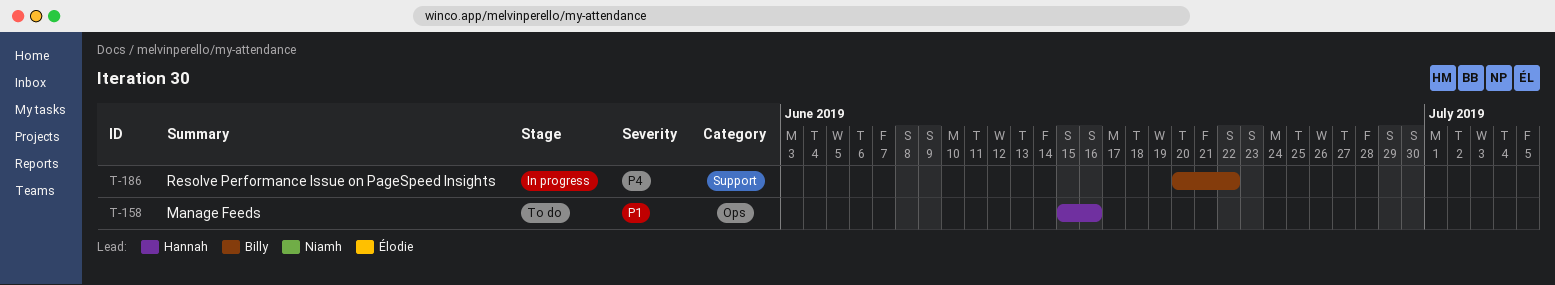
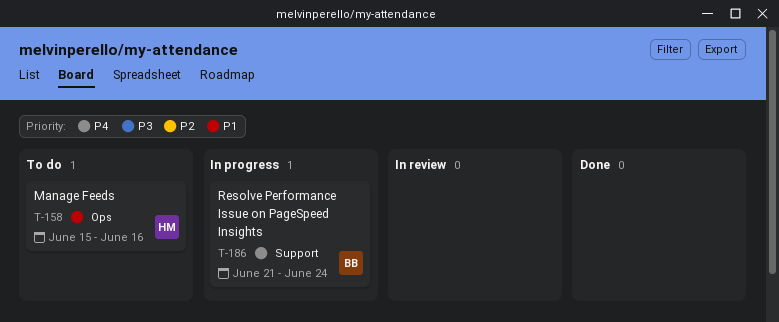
T-186, start: Jun 20 -> Jun 21
T-186, due: Jun 22 -> Jun 24

